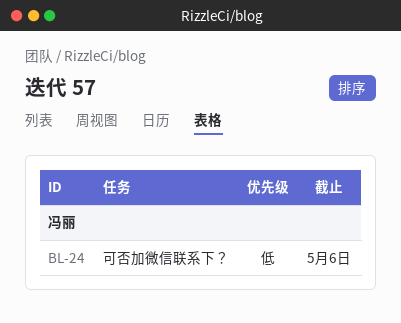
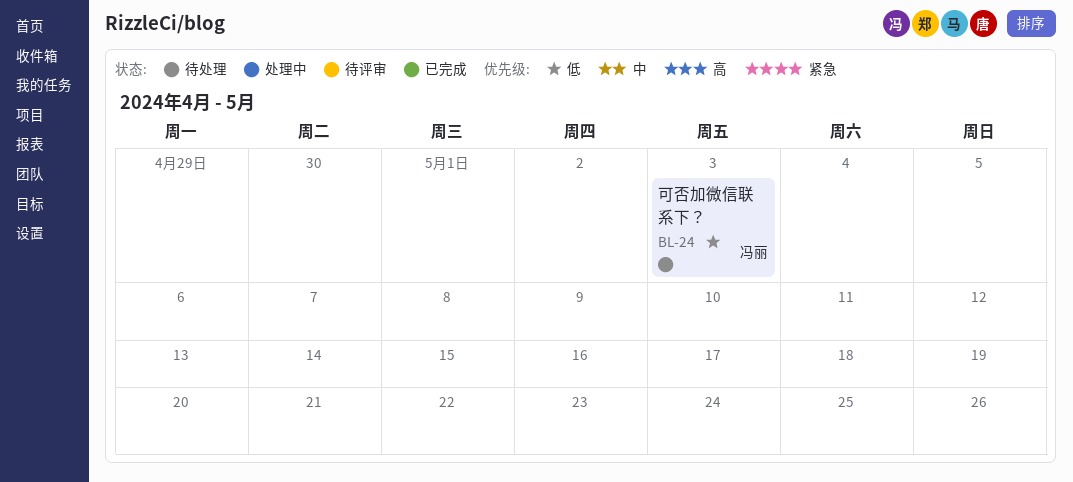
BL-24, due: May 6 -> May 3

